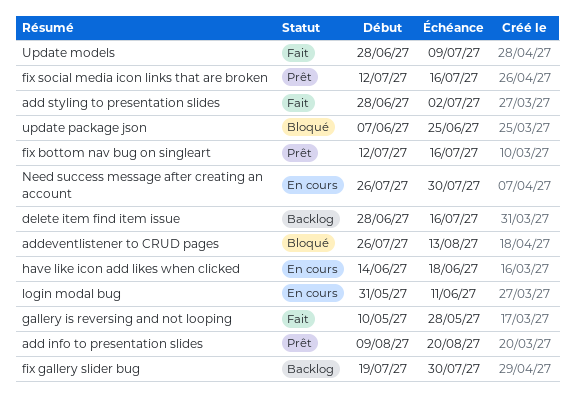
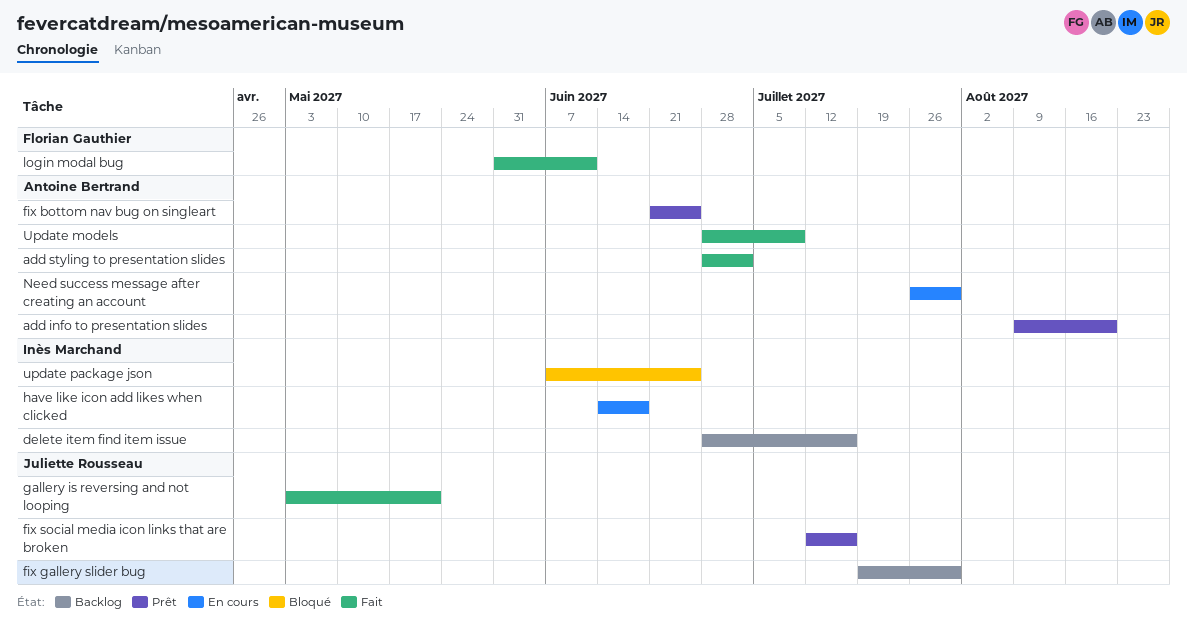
addeventlistener to CRUD pages: present -> none
fix bottom nav bug on singleart, start: Jul 12 -> Jun 21
fix bottom nav bug on singleart, due: Jul 16 -> Jun 25
gallery is reversing and not looping, start: May 10 -> May 3
gallery is reversing and not looping, due: May 28 -> May 21
login modal bug, status: En cours -> Fait

